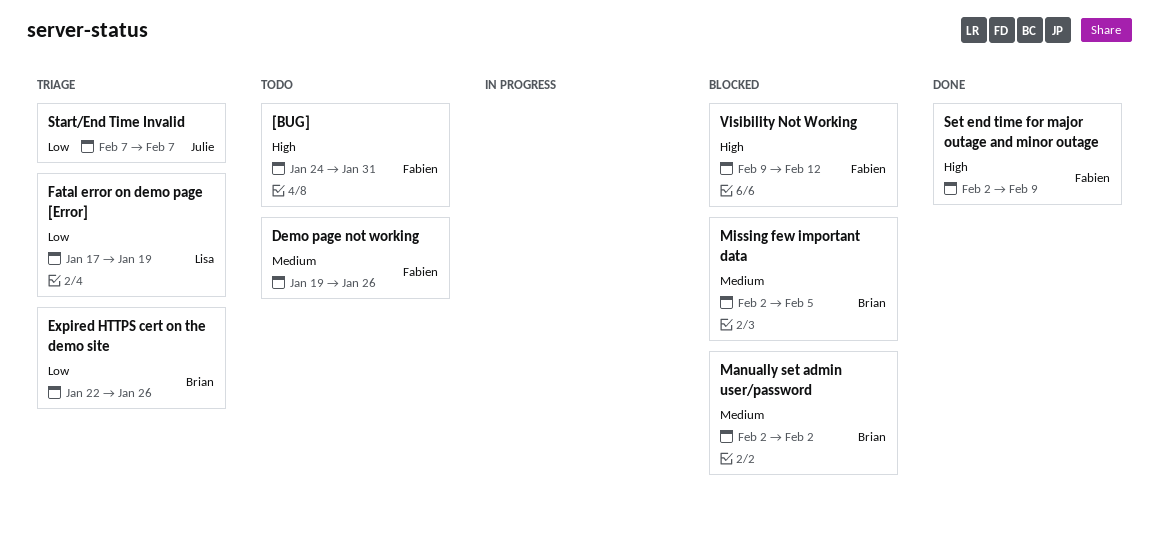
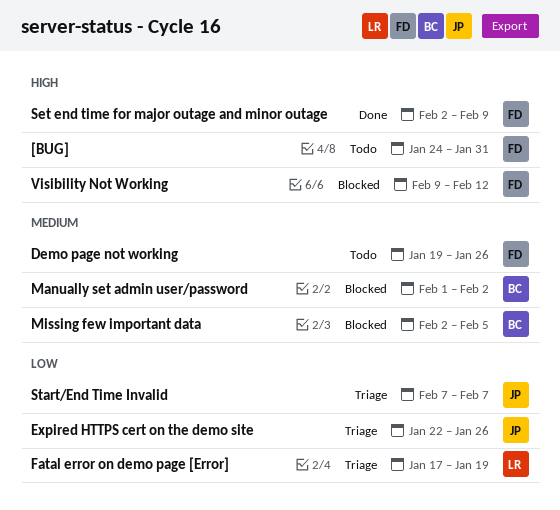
Expired HTTPS cert on the demo site, owner: Brian -> Julie
Manually set admin user/password, start: Feb 2 -> Feb 1

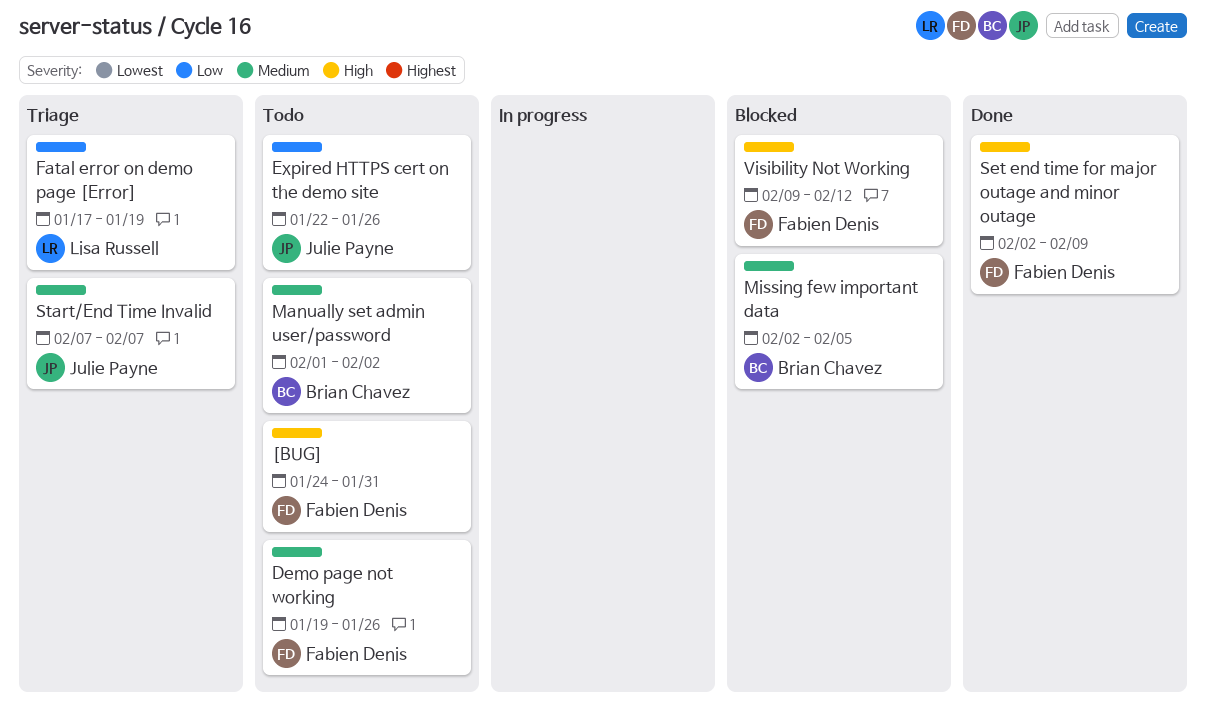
Expired HTTPS cert on the demo site, status: Triage -> Todo
Manually set admin user/password, status: Blocked -> Todo
Start/End Time Invalid, priority: Low -> Medium

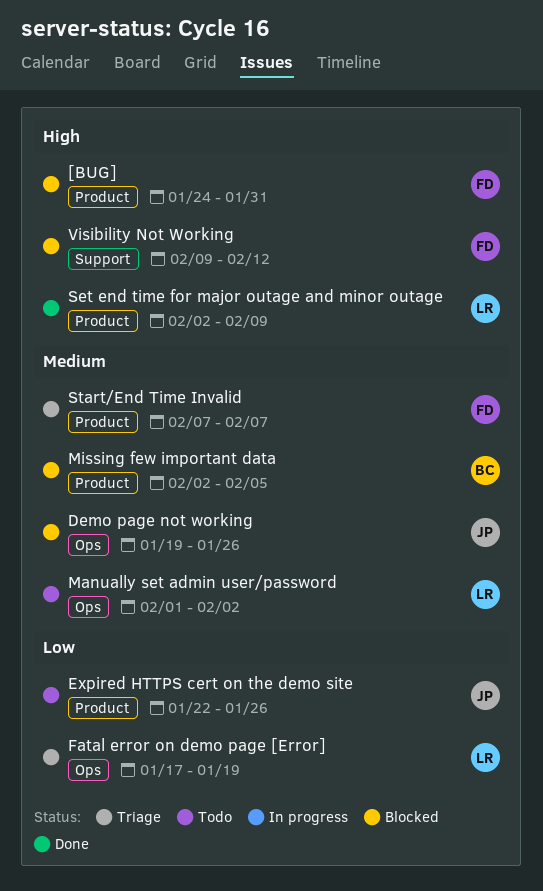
[BUG], status: Todo -> Blocked
Demo page not working, status: Todo -> Blocked
Demo page not working, owner: Fabien Denis -> Julie Payne
Manually set admin user/password, owner: Brian Chavez -> Lisa Russell
Set end time for major outage and minor outage, owner: Fabien Denis -> Lisa Russell
Start/End Time Invalid, owner: Julie Payne -> Fabien Denis

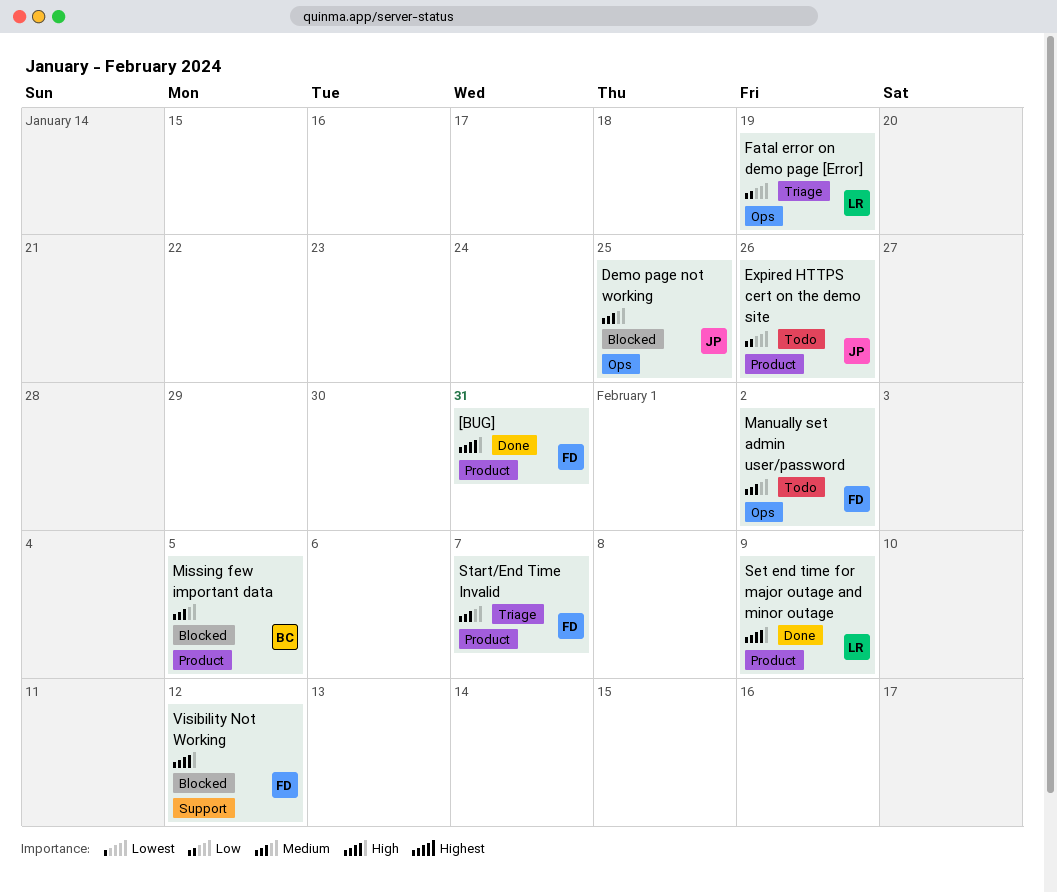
[BUG], status: Blocked -> Done
Demo page not working, due: Jan 26 -> Jan 25
Manually set admin user/password, owner: LR -> FD

